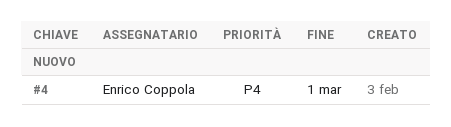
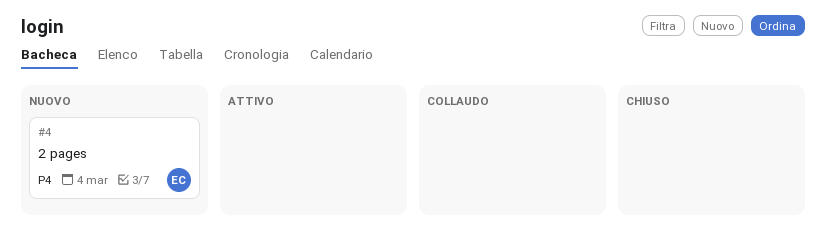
#4, due: Mar 1 -> Mar 4

